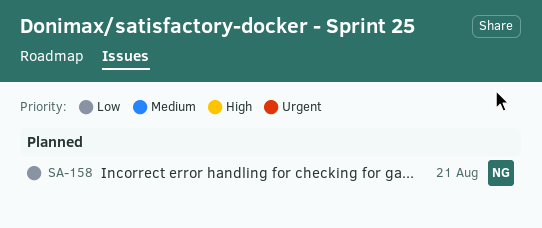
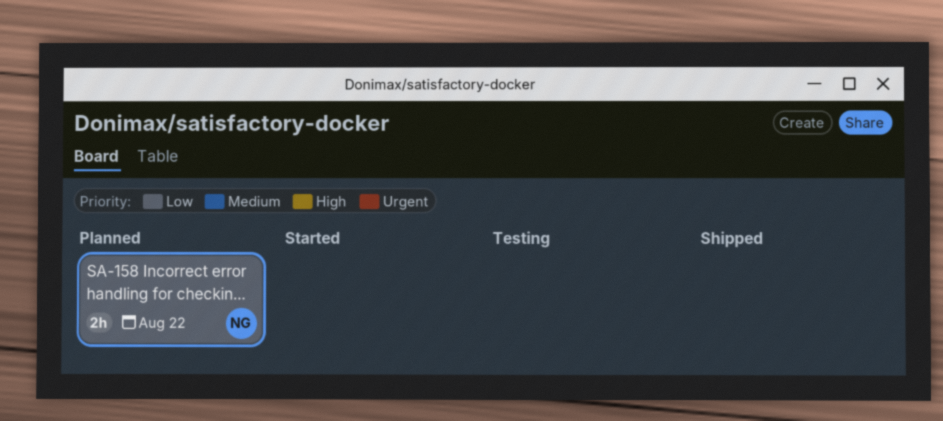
SA-158, due: Aug 21 -> Aug 22

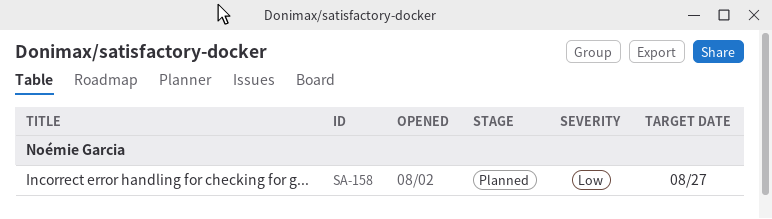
SA-158, due: Aug 22 -> Aug 27

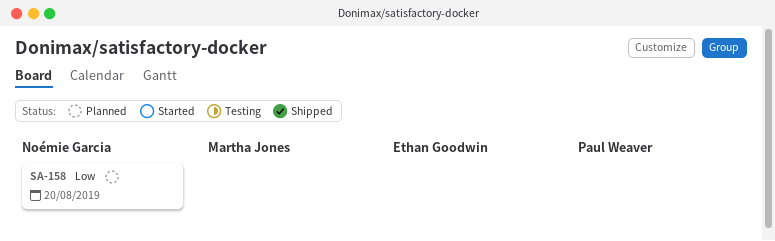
SA-158, due: Aug 27 -> Aug 20

